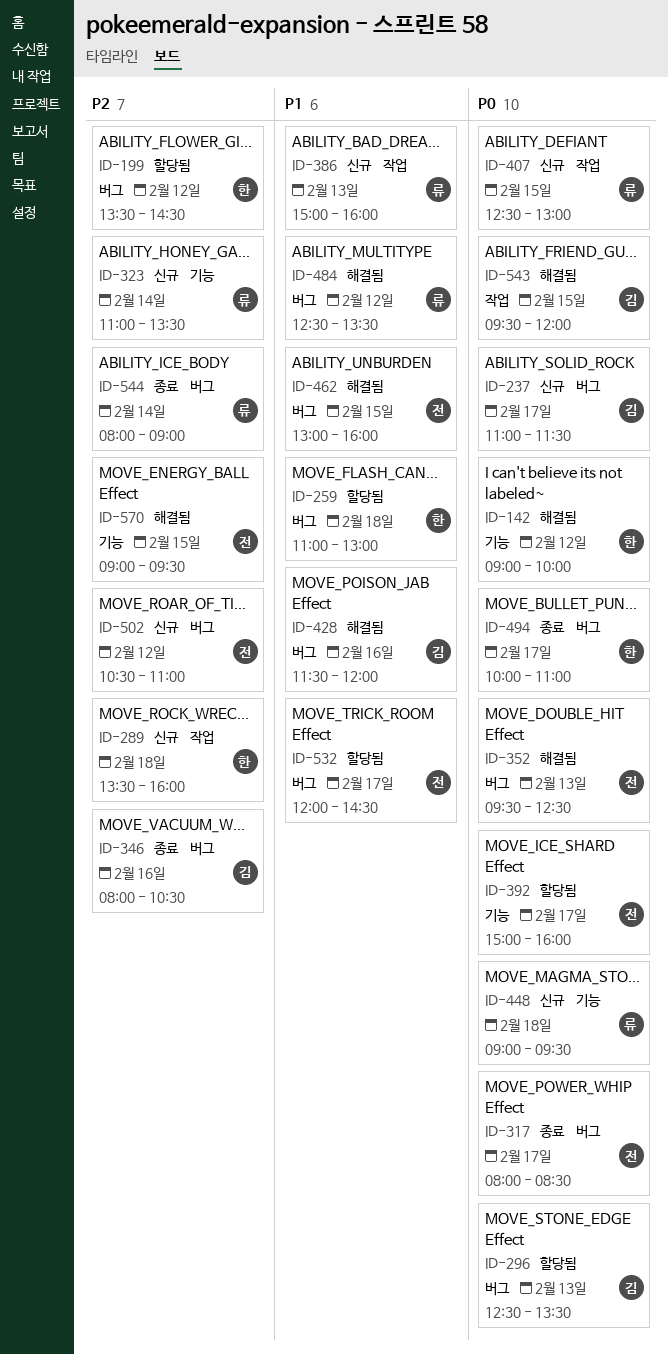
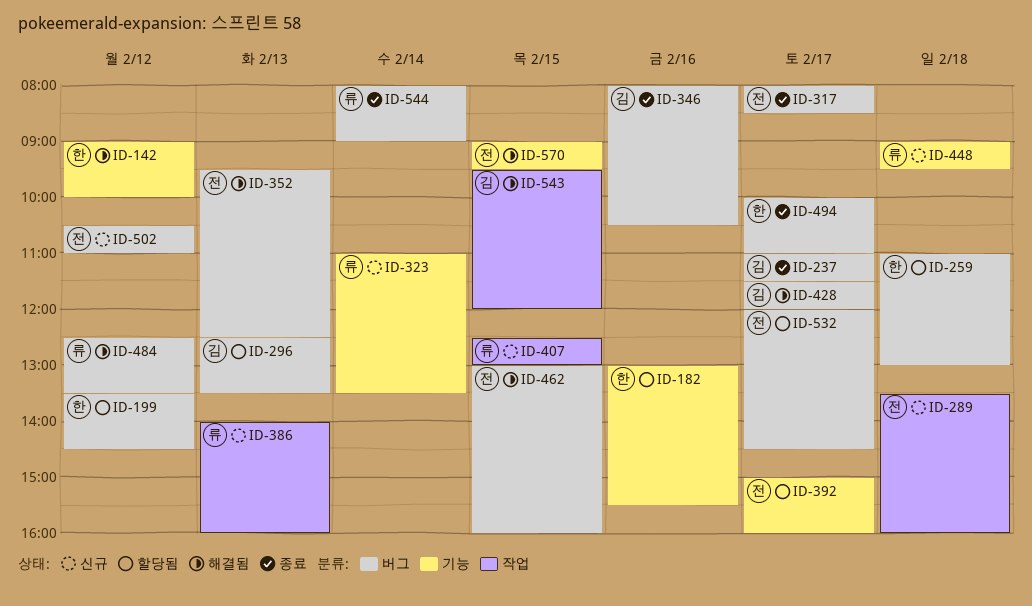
ID-182: none -> present
ID-237, status: 신규 -> 종료
ID-289, owner: 한 -> 전
ID-386, begins: 15:00 -> 14:00
ID-428, day: Feb 16 -> Feb 17

